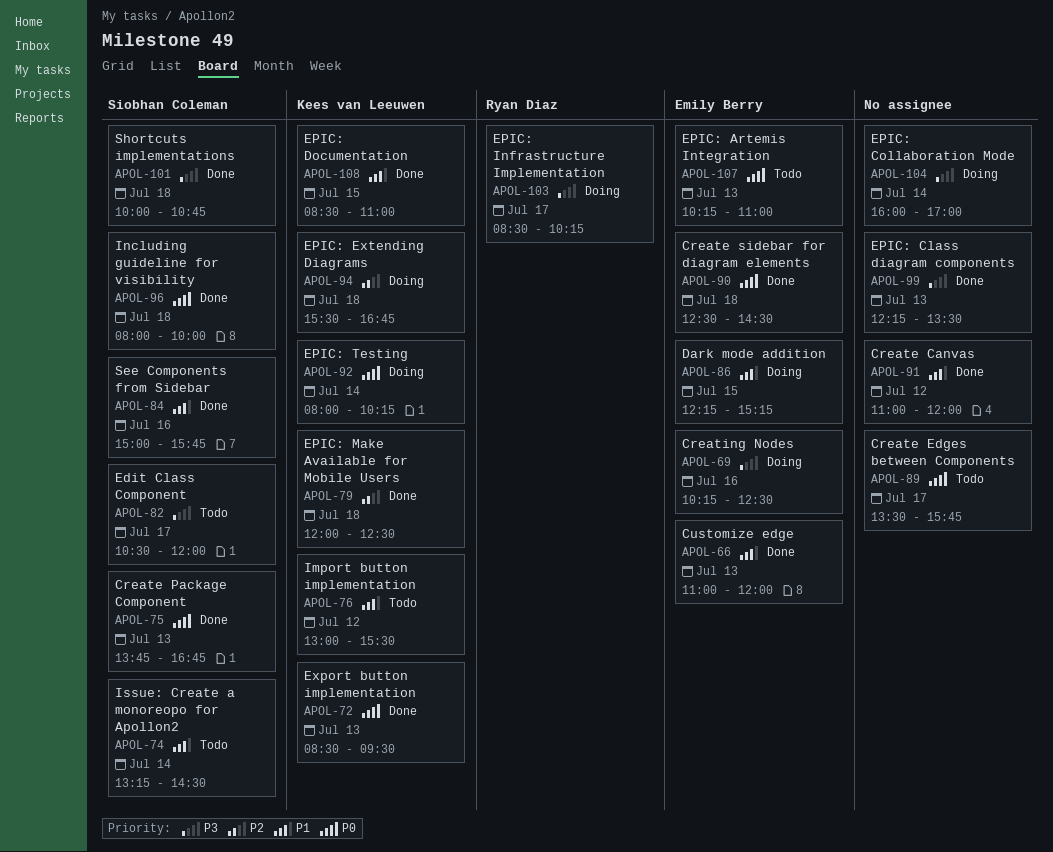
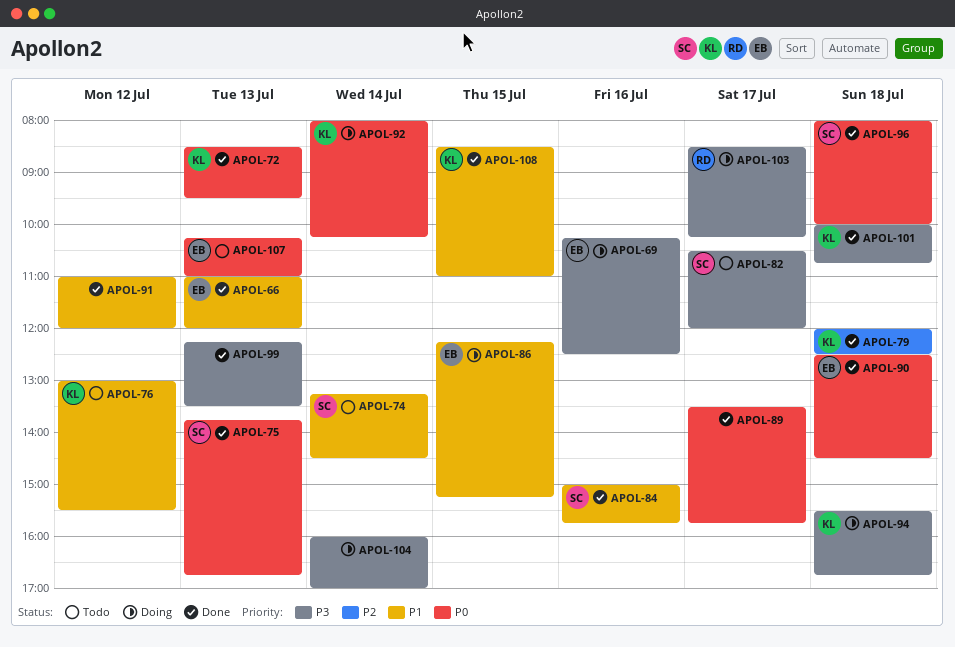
APOL-89, status: Todo -> Done
APOL-94, priority: P2 -> P3
APOL-101, owner: Siobhan Coleman -> Kees van Leeuwen

